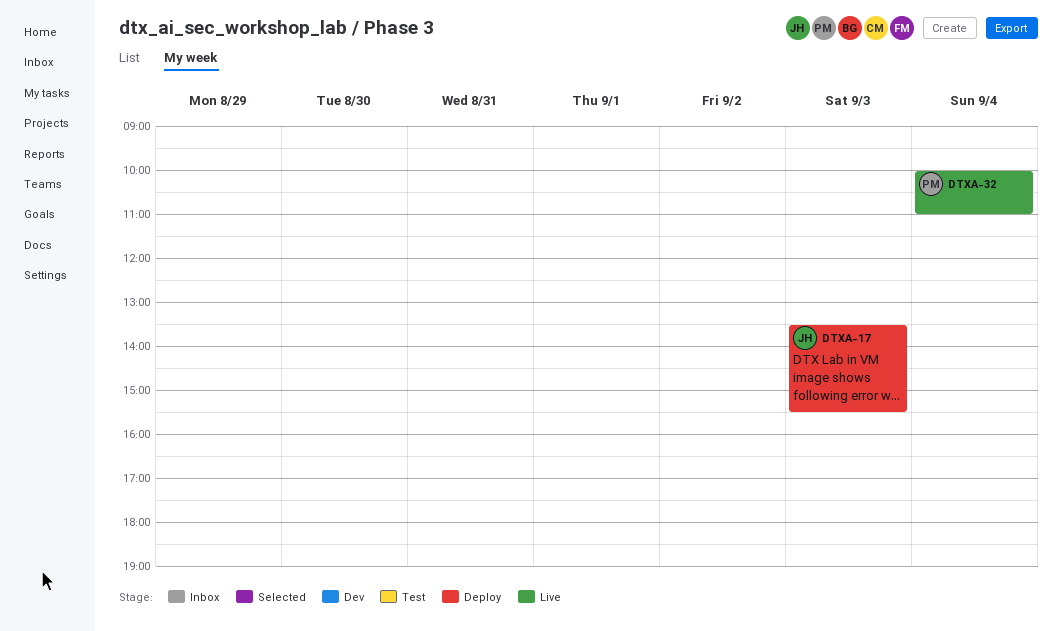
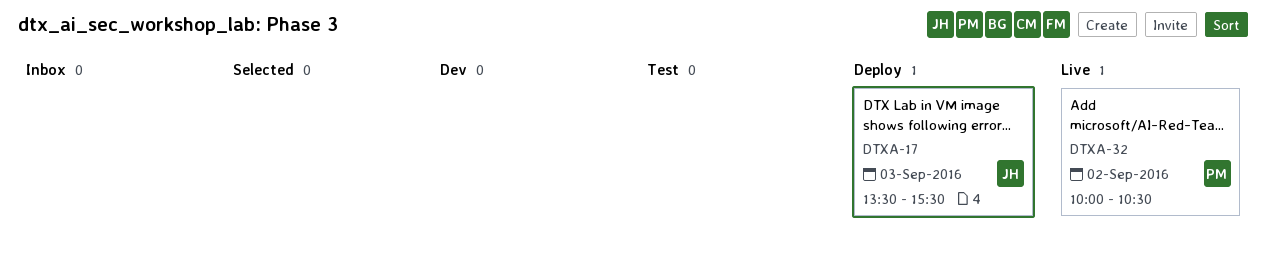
DTXA-32, day: Sep 4 -> Sep 2
DTXA-32, ends: 11:00 -> 10:30

